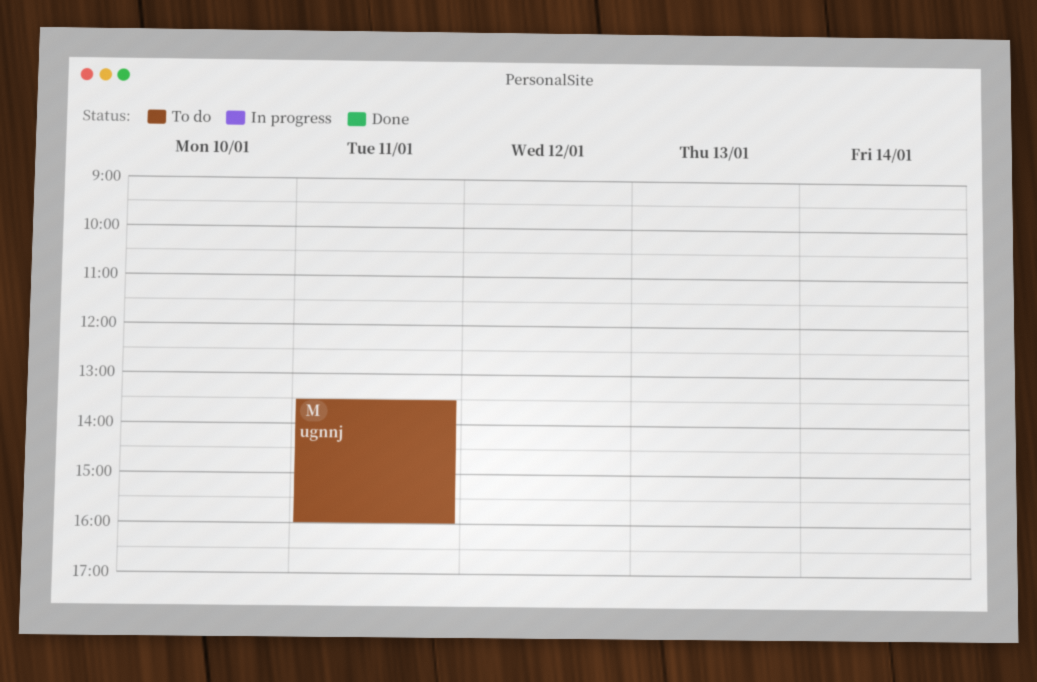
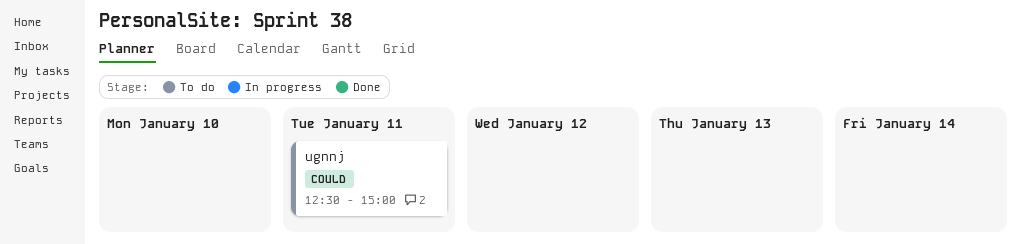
ugnnj, begins: 13:30 -> 12:30
ugnnj, ends: 16:00 -> 15:00

